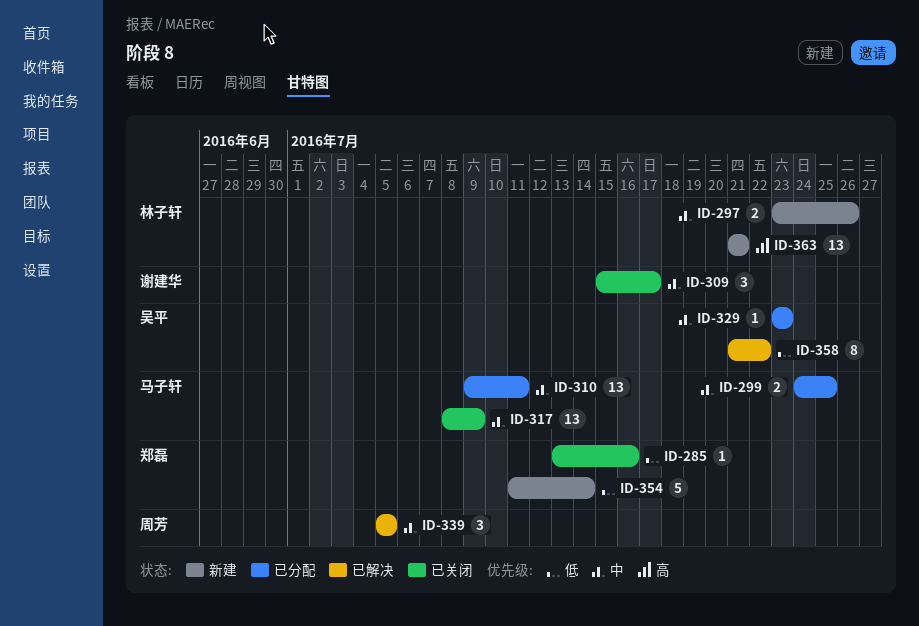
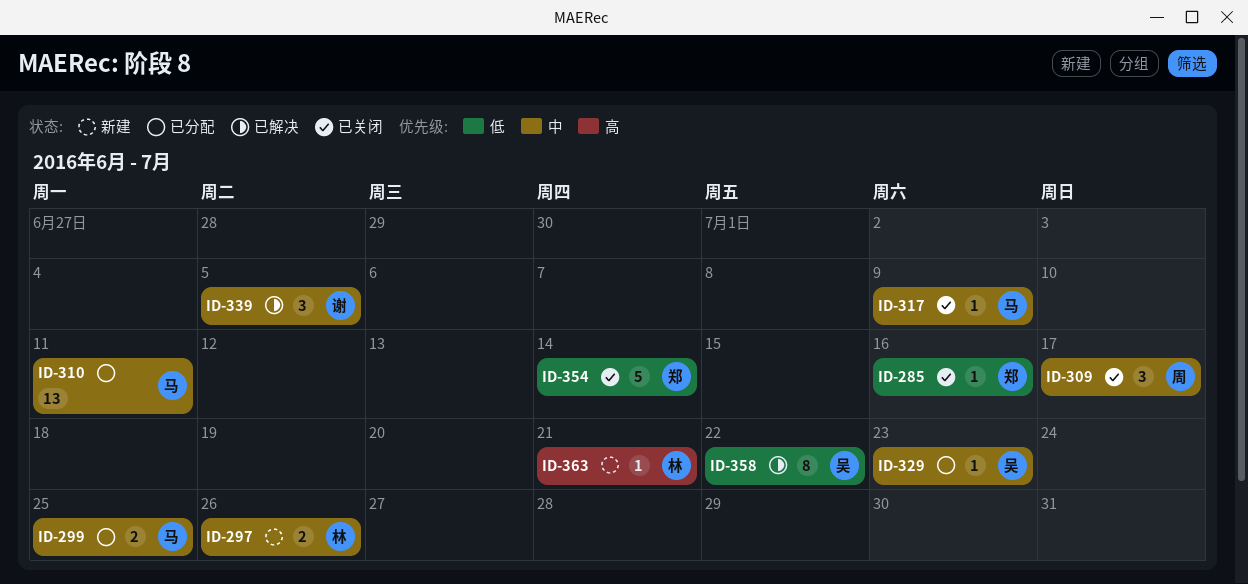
ID-309, owner: 谢建华 -> 周芳
ID-317, estimate: 13 -> 1
ID-339, owner: 周芳 -> 谢建华
ID-354, status: 新建 -> 已关闭
ID-363, estimate: 13 -> 1

